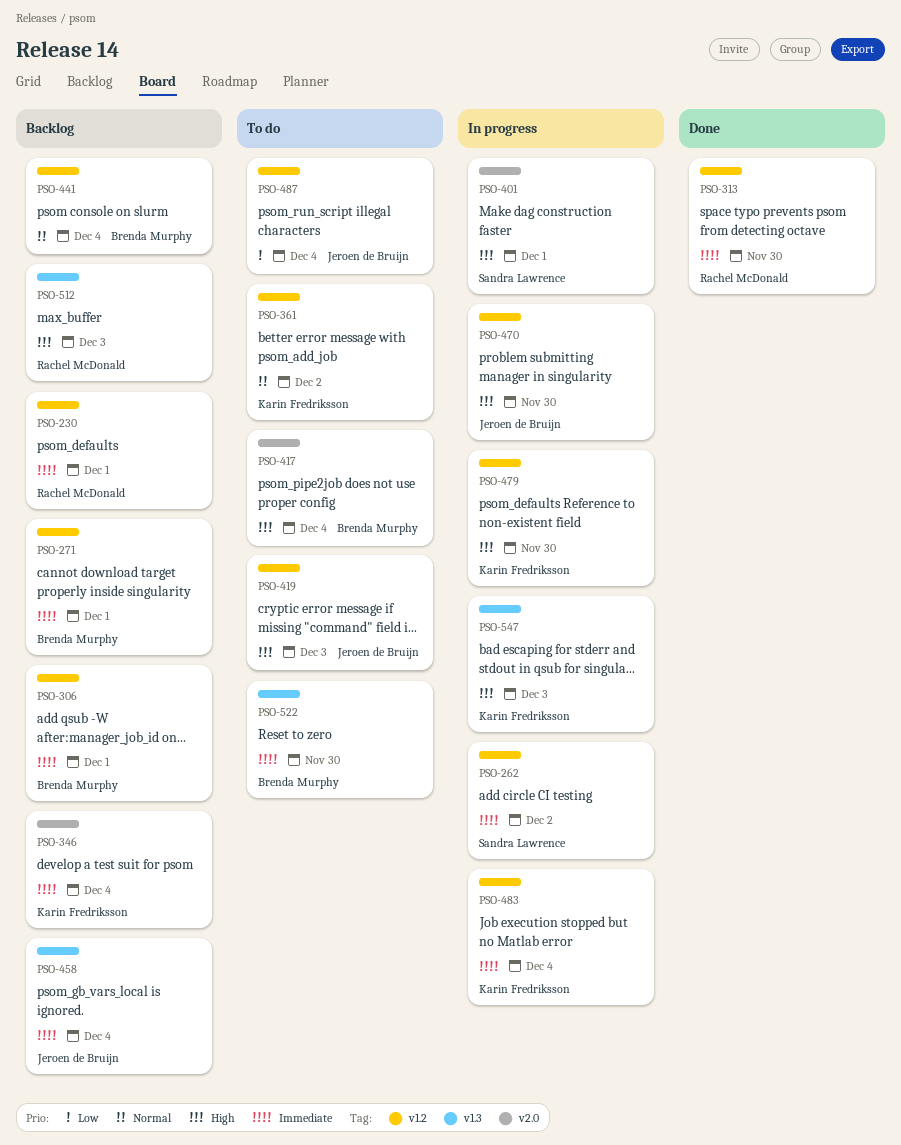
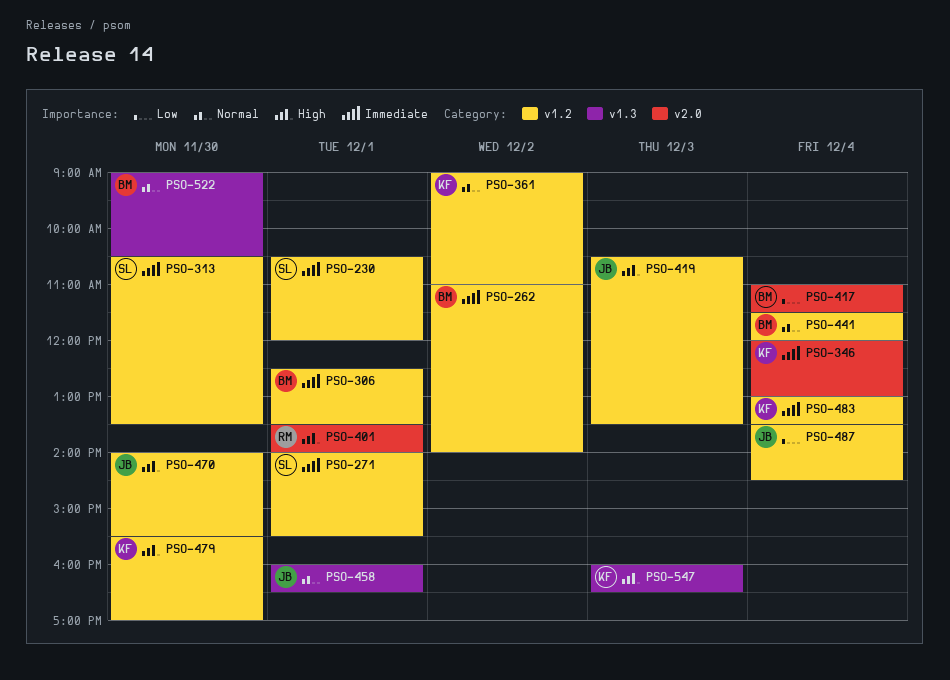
PSO-230, owner: Rachel McDonald -> Sandra Lawrence
PSO-262, owner: Sandra Lawrence -> Brenda Murphy
PSO-271, owner: Brenda Murphy -> Sandra Lawrence
PSO-313, owner: Rachel McDonald -> Sandra Lawrence
PSO-401, owner: Sandra Lawrence -> Rachel McDonald
PSO-417, priority: High -> Low
PSO-458, priority: Immediate -> Normal
PSO-458, day: Dec 4 -> Dec 1
PSO-512: present -> none
PSO-522, priority: Immediate -> Normal

